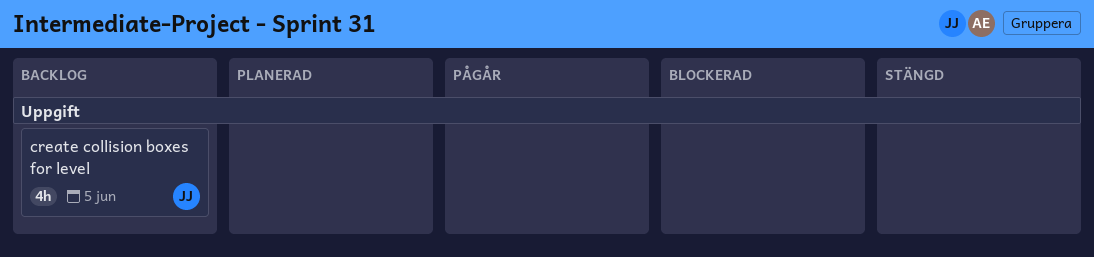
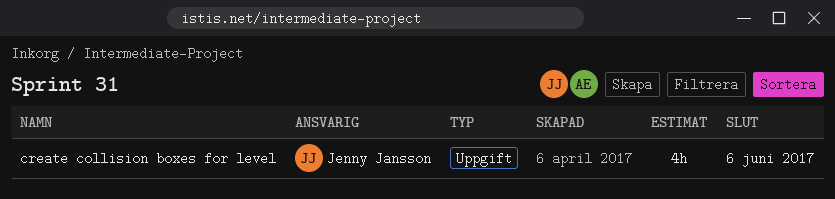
create collision boxes for level, due: Jun 5 -> Jun 6

